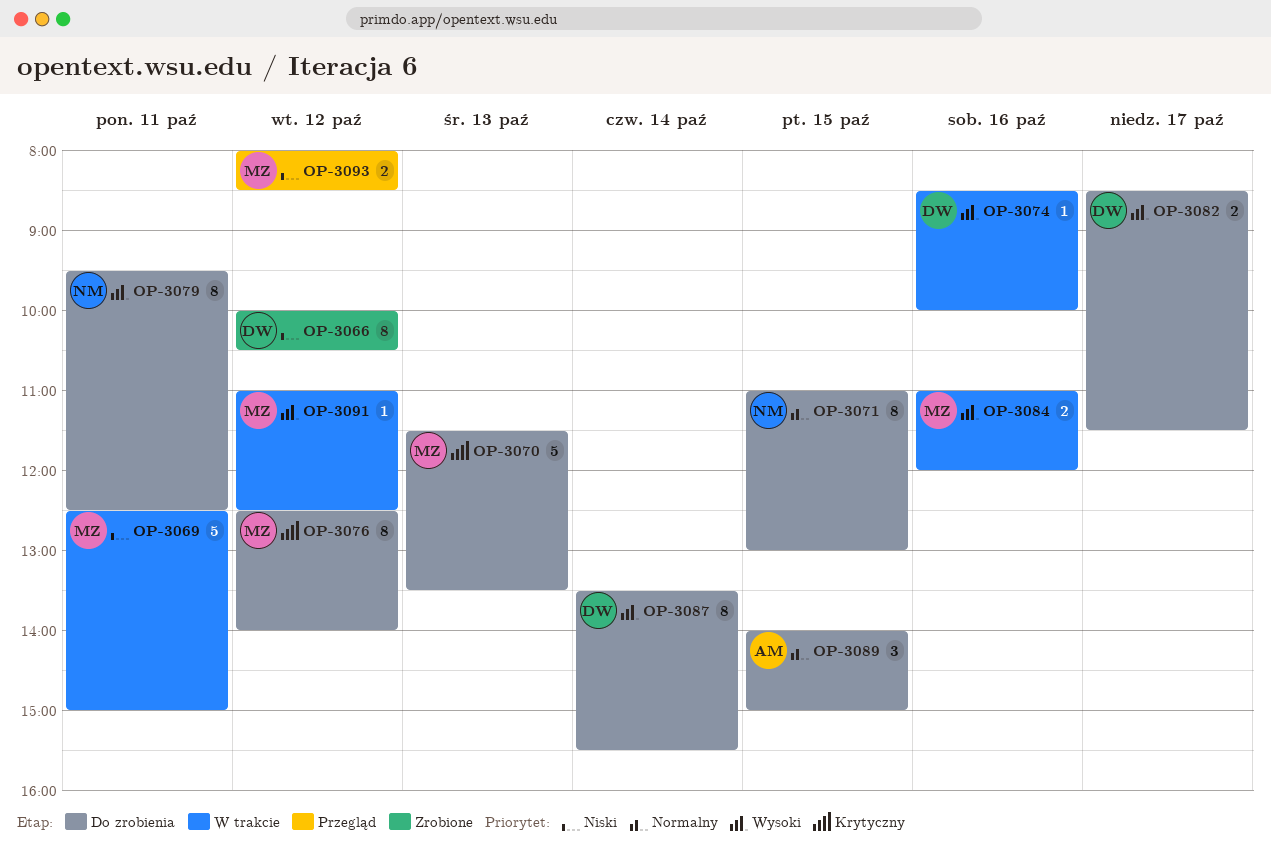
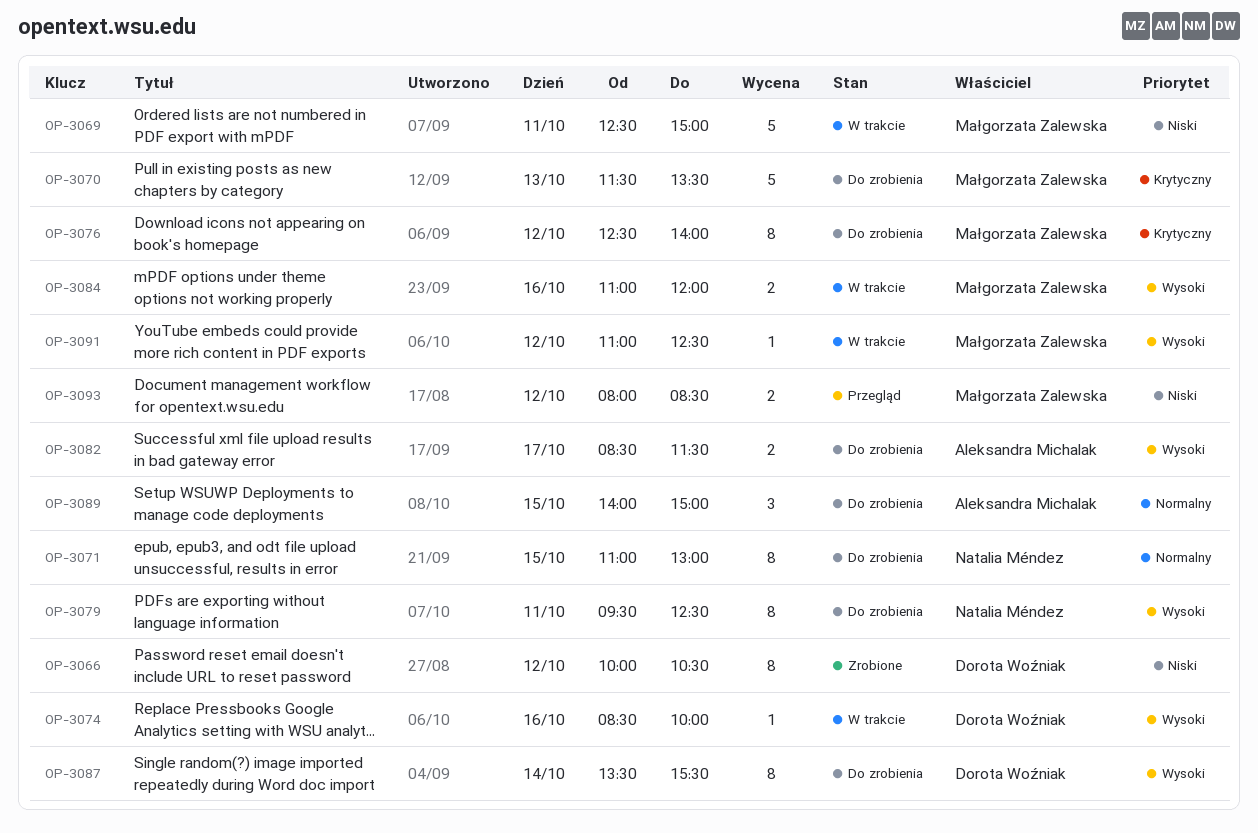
OP-3082, owner: Dorota Woźniak -> Aleksandra Michalak

